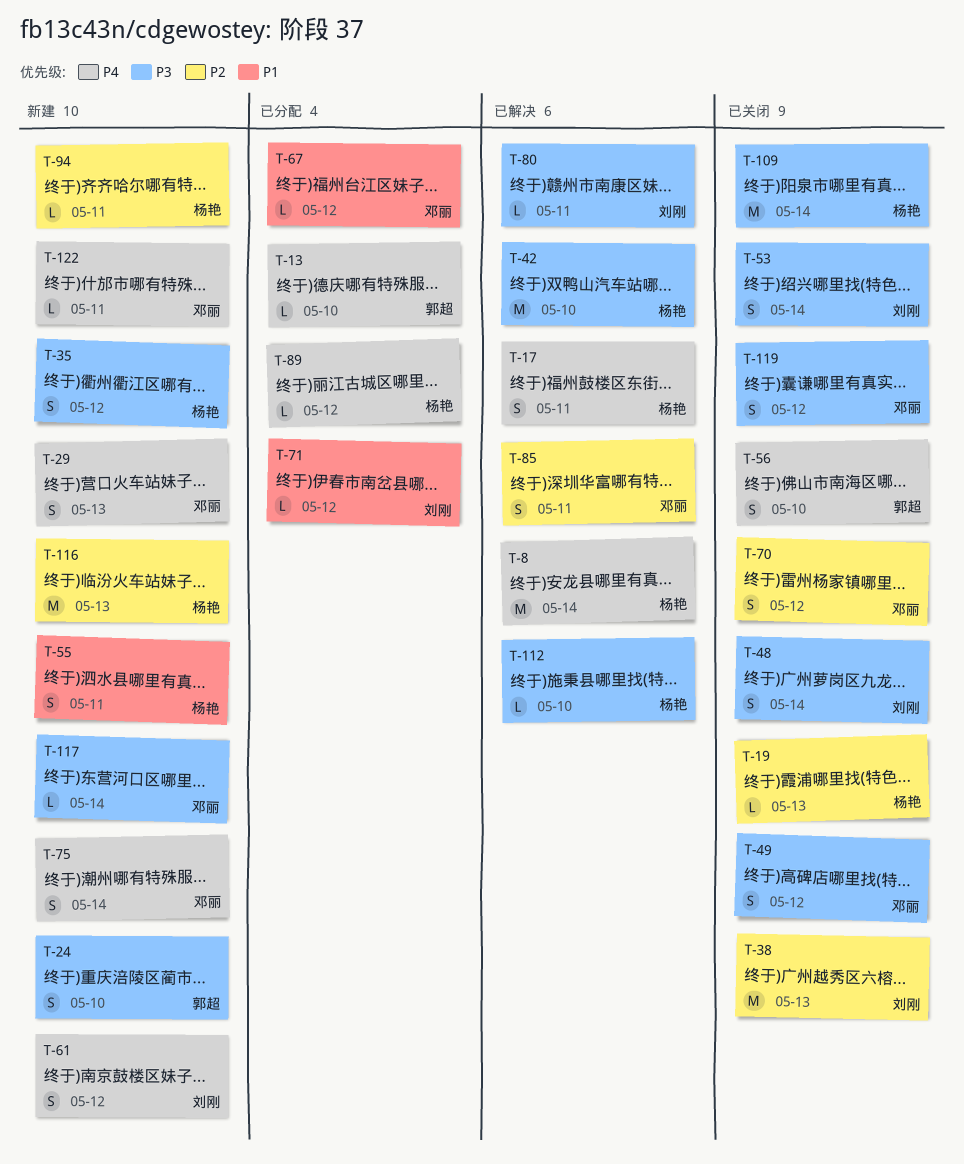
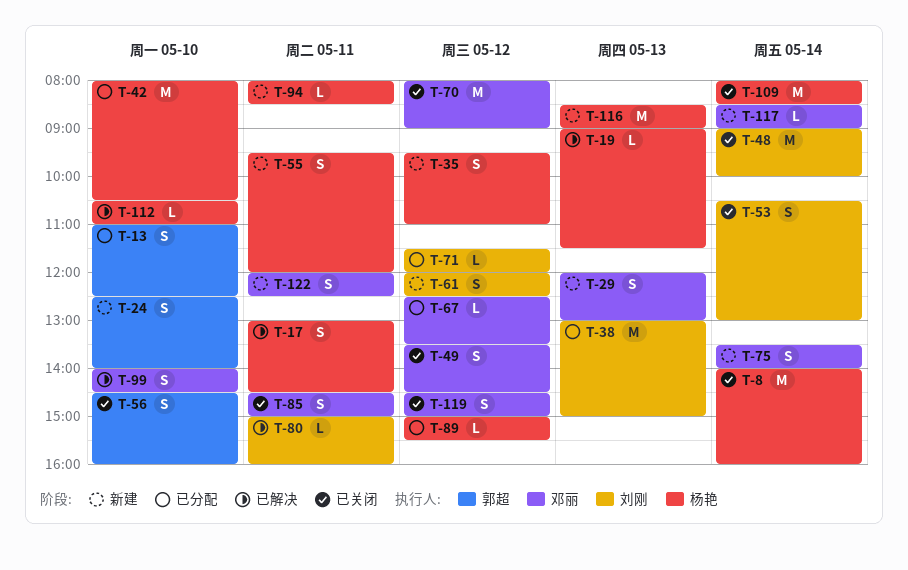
T-8, status: 已解决 -> 已关闭
T-13, estimate: L -> S
T-19, status: 已关闭 -> 已解决
T-38, status: 已关闭 -> 已分配
T-42, status: 已解决 -> 已分配
T-48, estimate: S -> M
T-70, estimate: S -> M
T-85, status: 已解决 -> 已关闭
T-99: none -> present
T-122, estimate: L -> S

